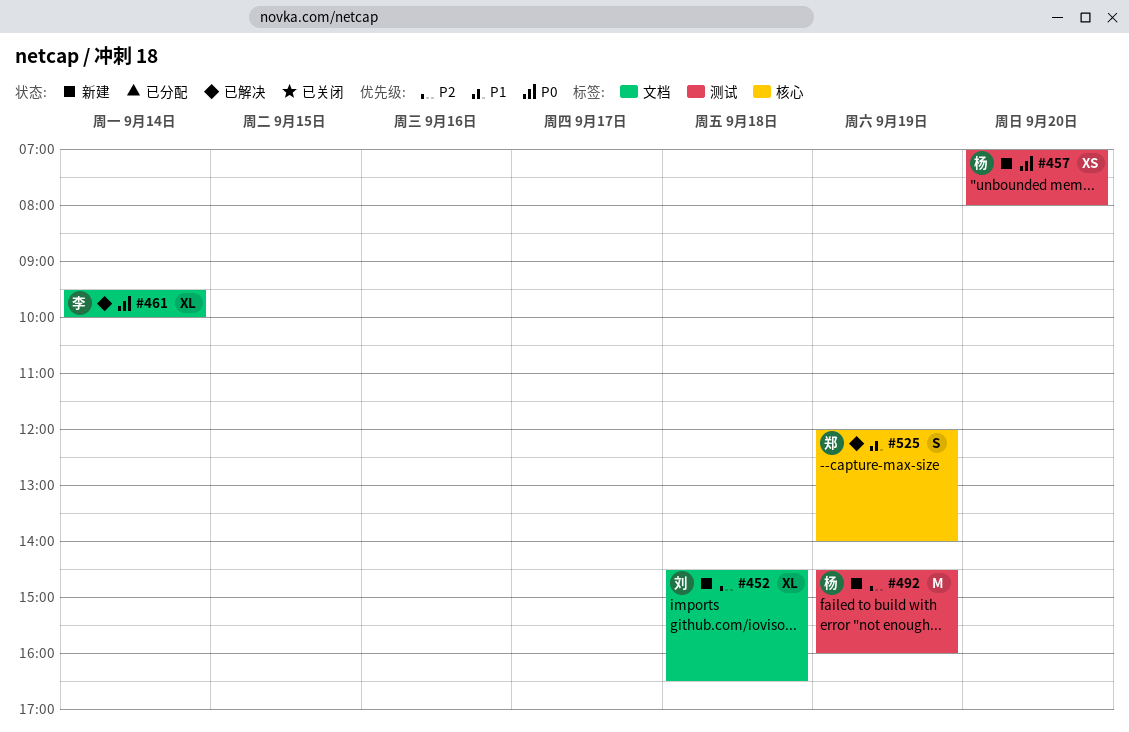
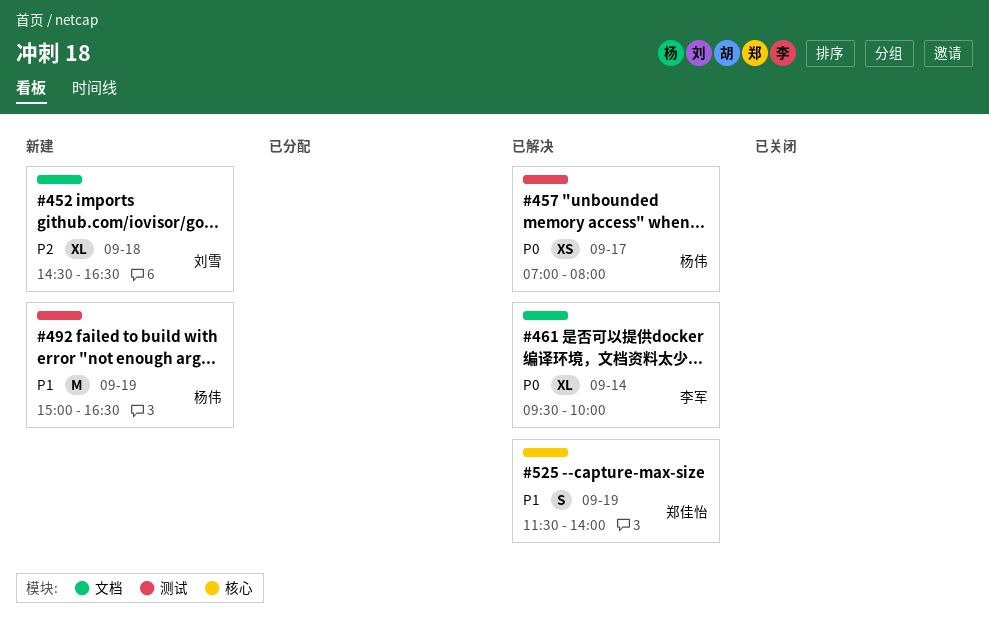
#457, status: 新建 -> 已解决
#457, day: Sep 20 -> Sep 17
#492, priority: P2 -> P1
#492, begins: 14:30 -> 15:00
#492, ends: 16:00 -> 16:30
#525, begins: 12:00 -> 11:30

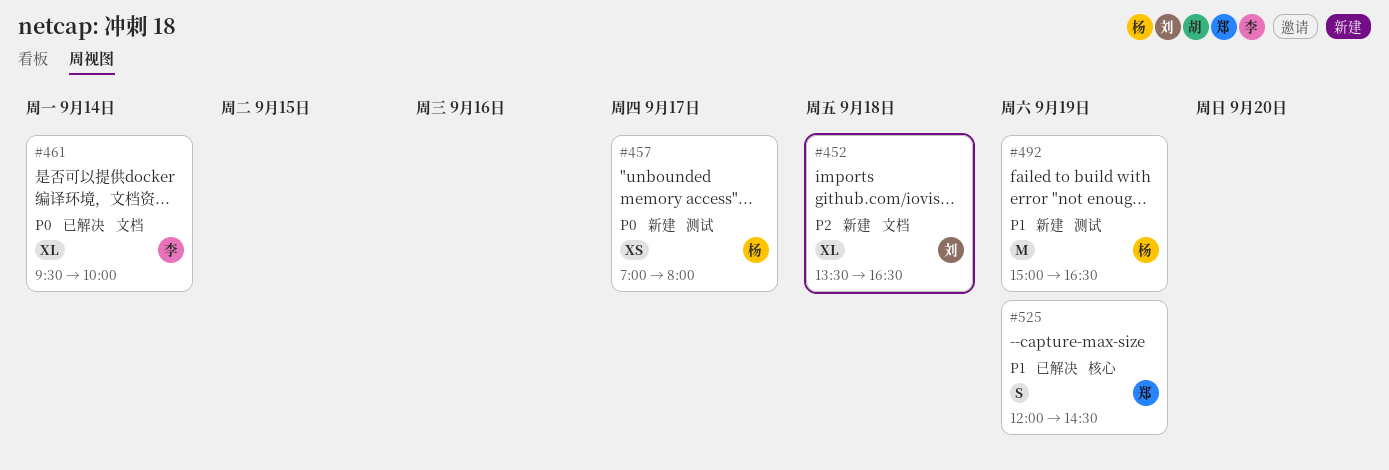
#452, begins: 14:30 -> 13:30
#457, status: 已解决 -> 新建
#525, begins: 11:30 -> 12:00
#525, ends: 14:00 -> 14:30

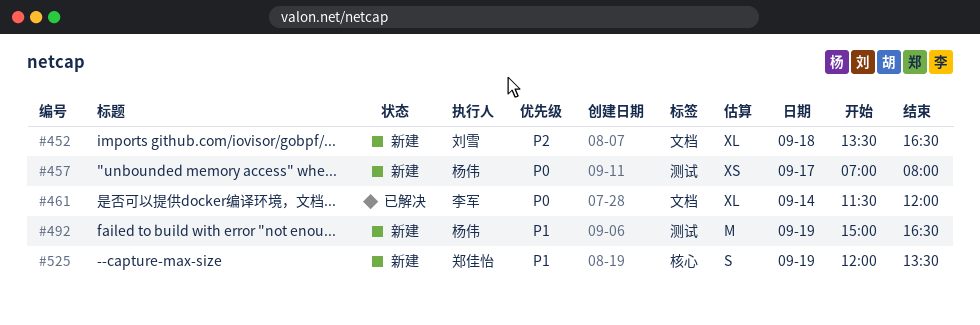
#461, begins: 09:30 -> 11:30
#461, ends: 10:00 -> 12:00
#525, status: 已解决 -> 新建
#525, ends: 14:30 -> 13:30

